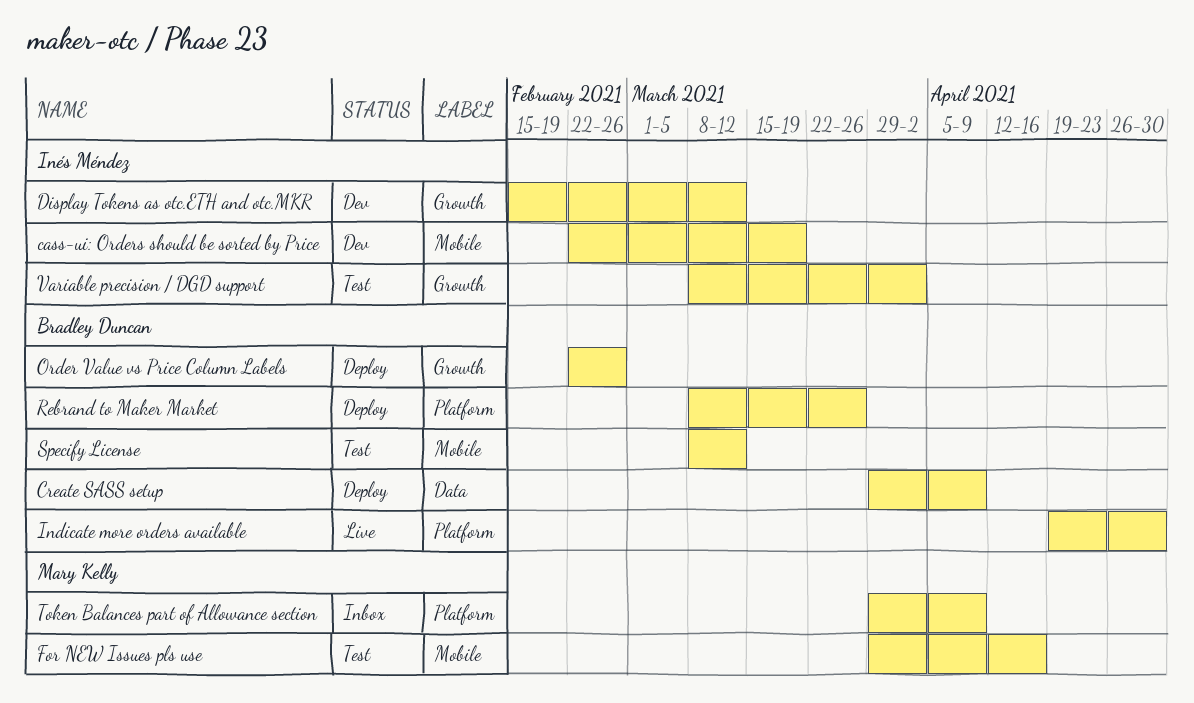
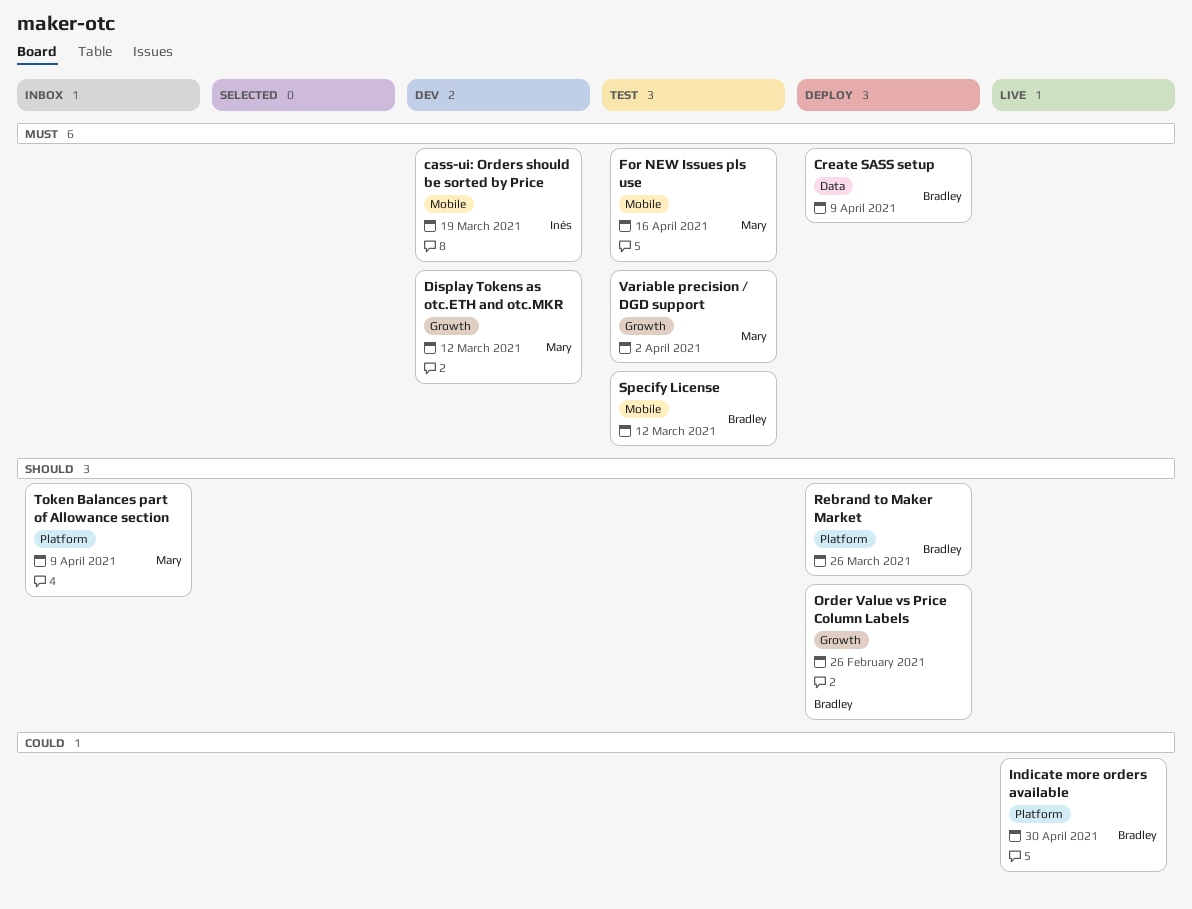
Display Tokens as otc.ETH and otc.MKR, owner: Inés Méndez -> Mary Kelly
Variable precision / DGD support, owner: Inés Méndez -> Mary Kelly

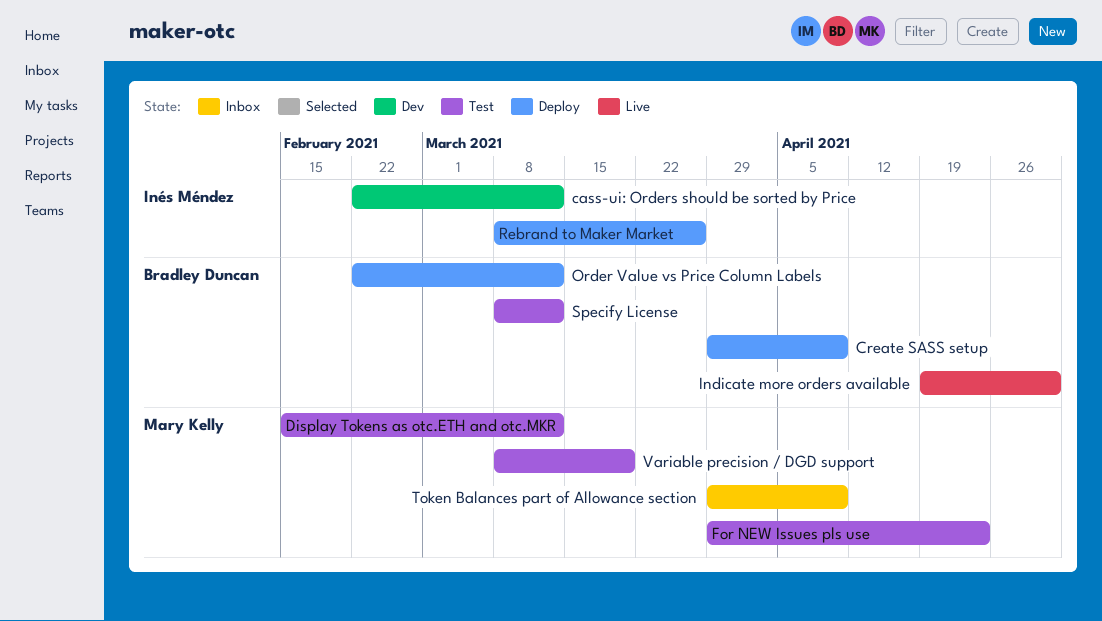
cass-ui: Orders should be sorted by Price, due: Mar 19 -> Mar 12
Display Tokens as otc.ETH and otc.MKR, status: Dev -> Test
For NEW Issues pls use, due: Apr 16 -> Apr 23
Order Value vs Price Column Labels, due: Feb 26 -> Mar 12
Rebrand to Maker Market, owner: Bradley Duncan -> Inés Méndez
Variable precision / DGD support, due: Apr 2 -> Mar 19

